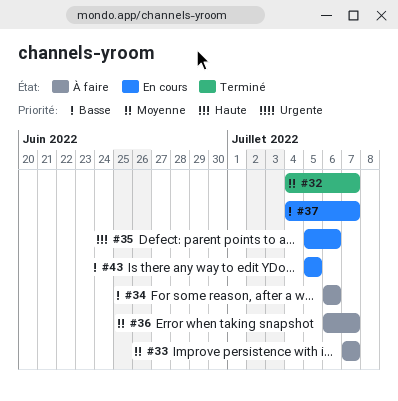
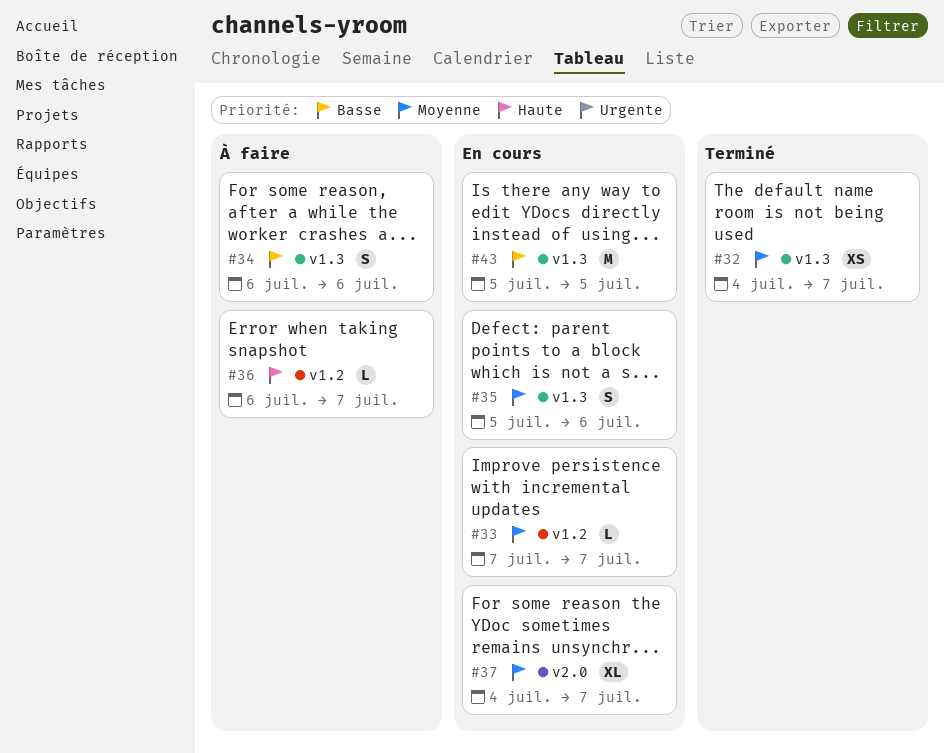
#33, status: À faire -> En cours
#35, priority: Haute -> Moyenne
#36, priority: Moyenne -> Haute
#37, priority: Basse -> Moyenne

